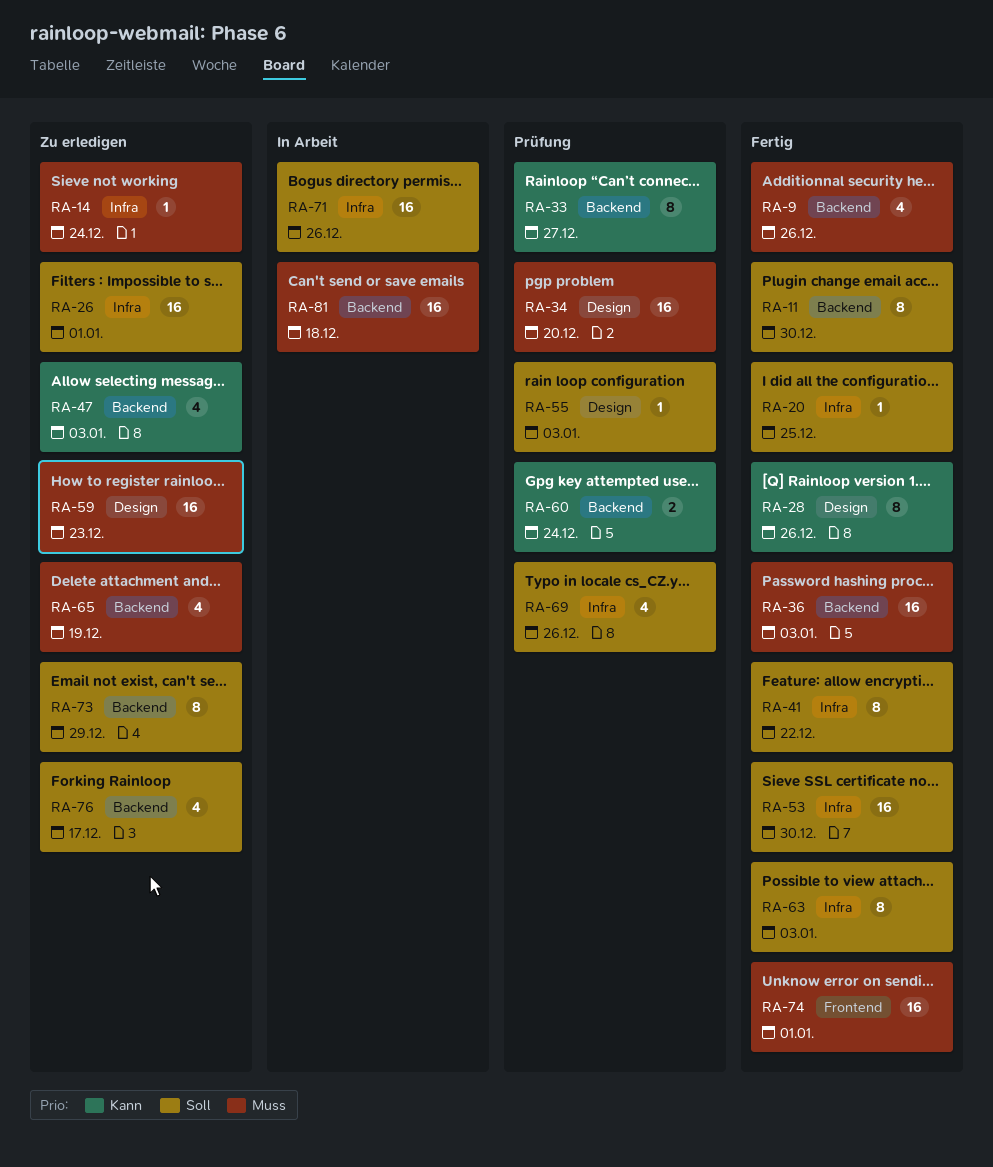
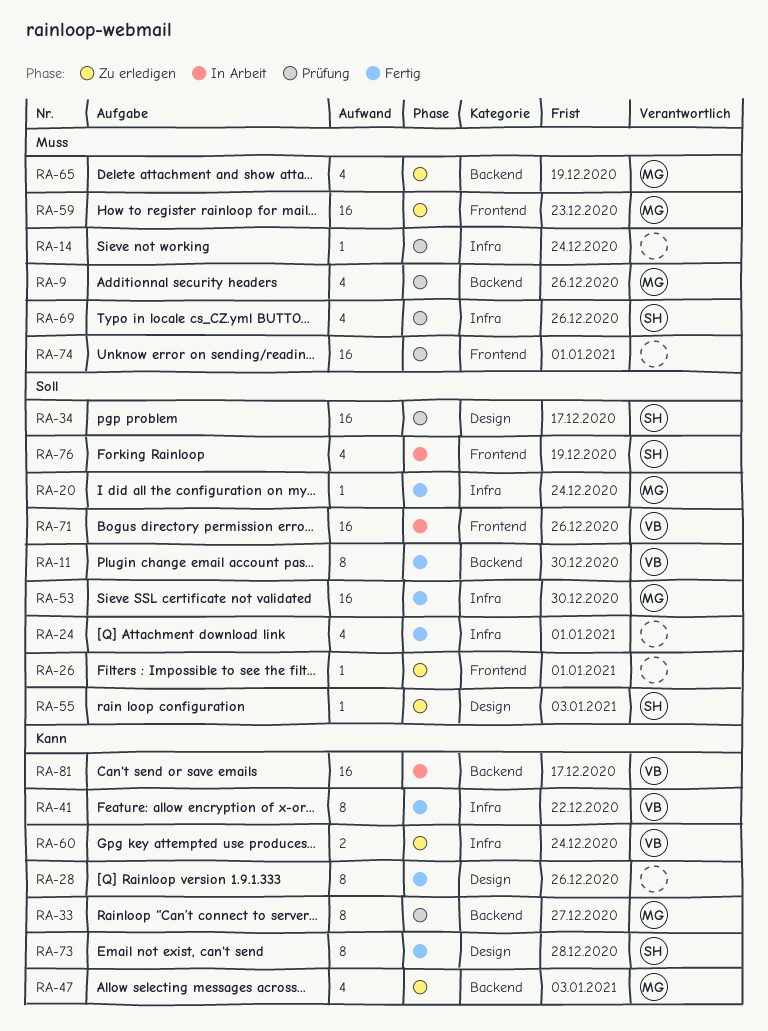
RA-9, status: Fertig -> Prüfung
RA-14, status: Zu erledigen -> Prüfung
RA-20, due: Dec 25 -> Dec 24
RA-24: none -> present
RA-26, label: Infra -> Frontend
RA-26, estimate: 16 -> 1
RA-34, priority: Muss -> Soll
RA-34, due: Dec 20 -> Dec 17
RA-36: present -> none
RA-41, priority: Soll -> Kann
RA-55, status: Prüfung -> Zu erledigen
RA-59, label: Design -> Frontend
RA-60, status: Prüfung -> Zu erledigen
RA-60, label: Backend -> Infra
RA-63: present -> none
RA-69, priority: Soll -> Muss
RA-71, label: Infra -> Frontend
RA-73, status: Zu erledigen -> Fertig
RA-73, priority: Soll -> Kann
RA-73, label: Backend -> Design
RA-73, due: Dec 29 -> Dec 28
RA-74, status: Fertig -> Prüfung
RA-76, status: Zu erledigen -> In Arbeit
RA-76, label: Backend -> Frontend
RA-76, due: Dec 17 -> Dec 19
RA-81, priority: Muss -> Kann
RA-81, due: Dec 18 -> Dec 17

